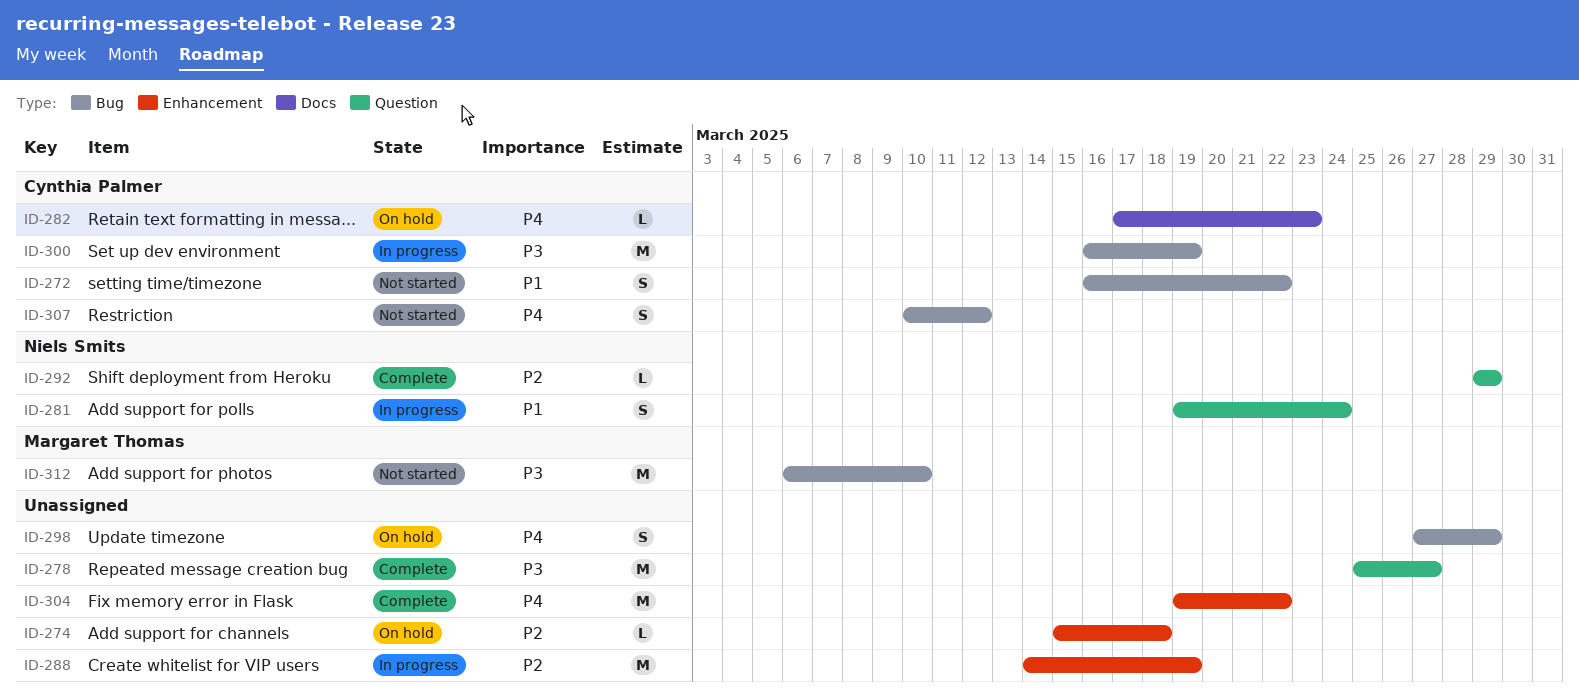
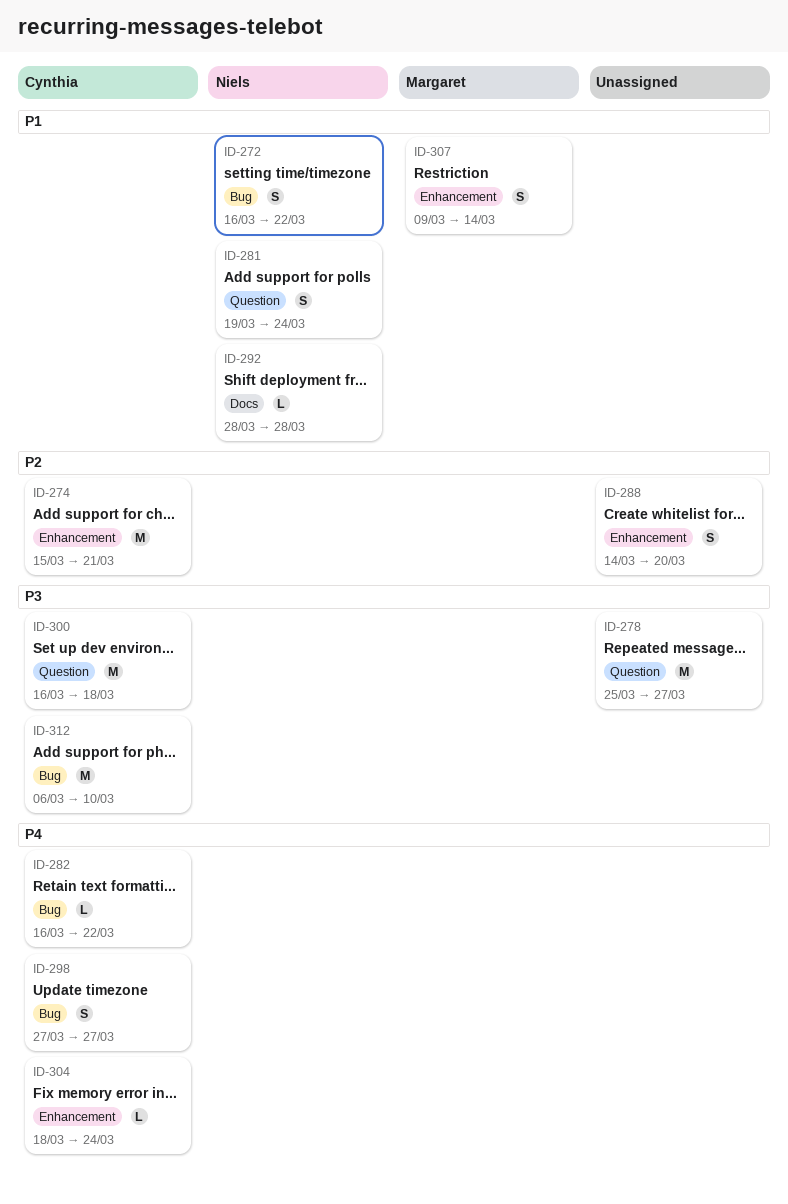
ID-272, owner: Cynthia Palmer -> Niels Smits
ID-274, owner: none -> Cynthia Palmer
ID-274, estimate: L -> M
ID-274, due: Mar 18 -> Mar 21
ID-282, label: Docs -> Bug
ID-282, start: Mar 17 -> Mar 16
ID-282, due: Mar 23 -> Mar 22
ID-288, estimate: M -> S
ID-288, due: Mar 19 -> Mar 20
ID-292, priority: P2 -> P1
ID-292, label: Question -> Docs
ID-292, start: Mar 29 -> Mar 28
ID-292, due: Mar 29 -> Mar 28
ID-298, owner: none -> Cynthia Palmer
ID-298, due: Mar 29 -> Mar 27
ID-300, label: Bug -> Question
ID-300, due: Mar 19 -> Mar 18
ID-304, owner: none -> Cynthia Palmer
ID-304, estimate: M -> L
ID-304, start: Mar 19 -> Mar 18
ID-304, due: Mar 22 -> Mar 24
ID-307, owner: Cynthia Palmer -> Margaret Thomas
ID-307, priority: P4 -> P1
ID-307, label: Bug -> Enhancement
ID-307, start: Mar 10 -> Mar 9
ID-307, due: Mar 12 -> Mar 14
ID-312, owner: Margaret Thomas -> Cynthia Palmer

